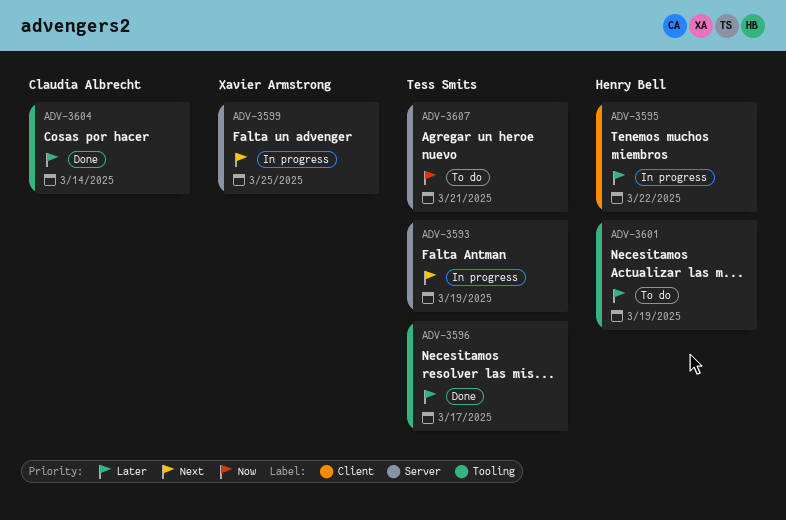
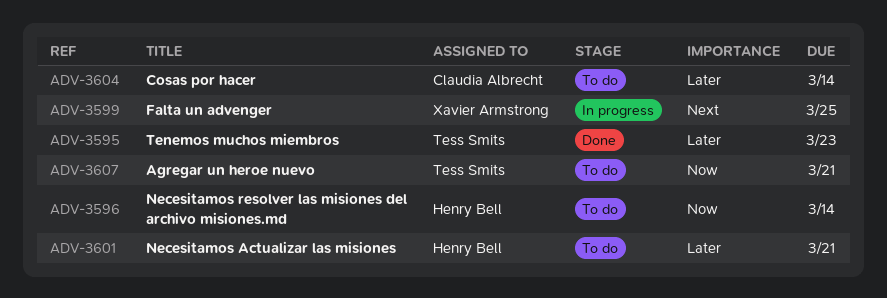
ADV-3593: present -> none
ADV-3595, status: In progress -> Done
ADV-3595, owner: Henry Bell -> Tess Smits
ADV-3595, due: Mar 22 -> Mar 23
ADV-3596, status: Done -> To do
ADV-3596, owner: Tess Smits -> Henry Bell
ADV-3596, priority: Later -> Now
ADV-3596, due: Mar 17 -> Mar 14
ADV-3601, due: Mar 19 -> Mar 21
ADV-3604, status: Done -> To do

